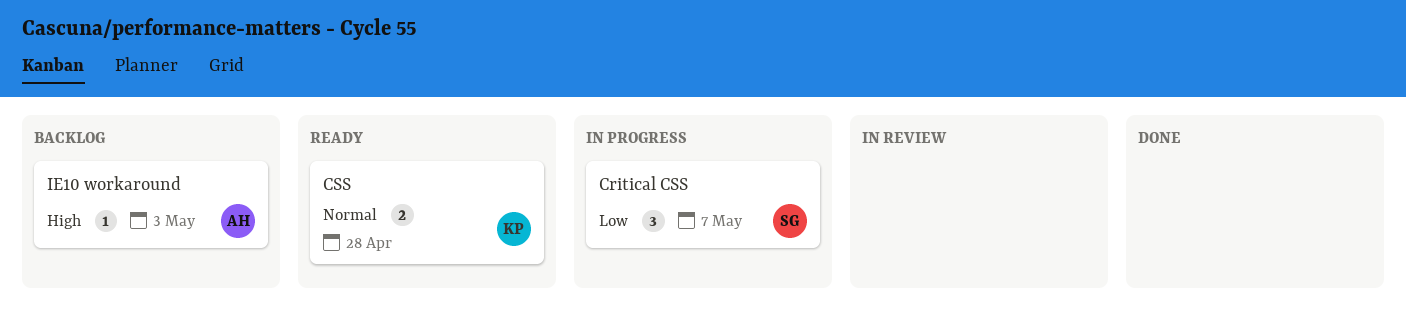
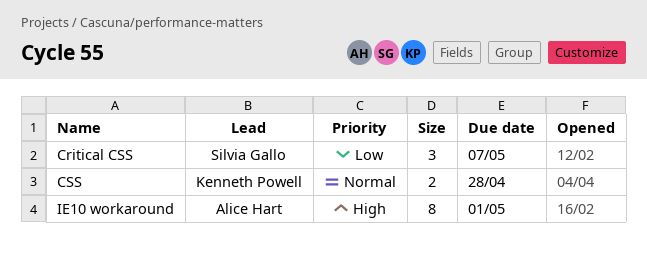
IE10 workaround, estimate: 1 -> 8
IE10 workaround, due: May 3 -> May 1

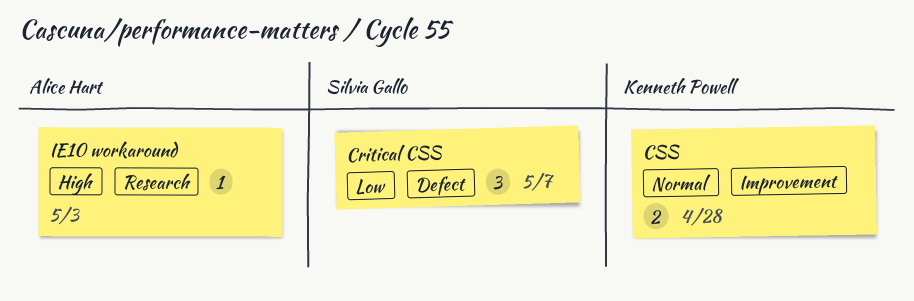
IE10 workaround, estimate: 8 -> 1
IE10 workaround, due: May 1 -> May 3

